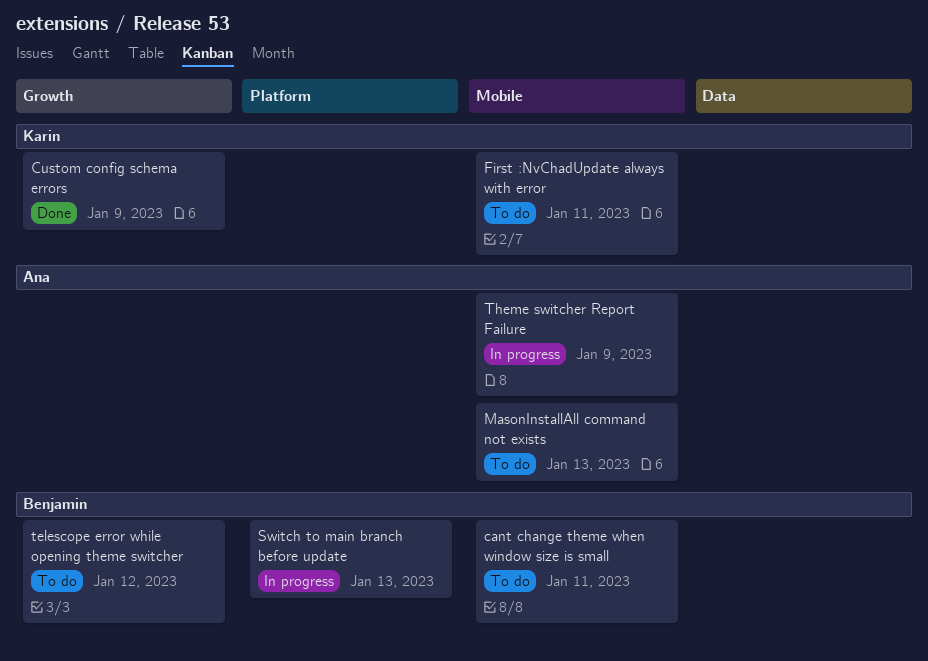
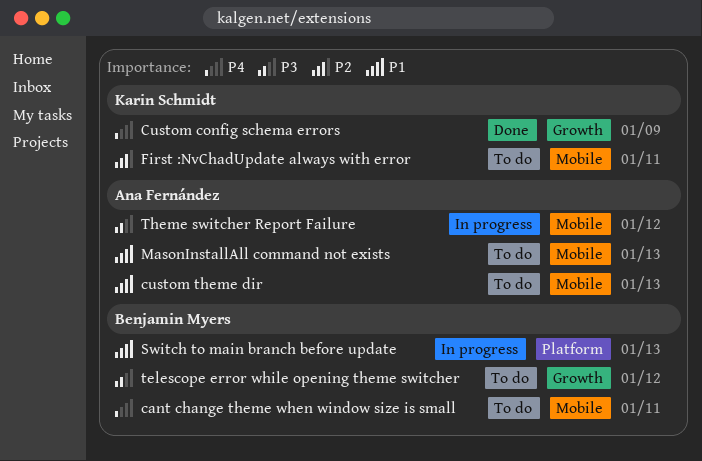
custom theme dir: none -> present
Theme switcher Report Failure, day: Jan 9 -> Jan 12

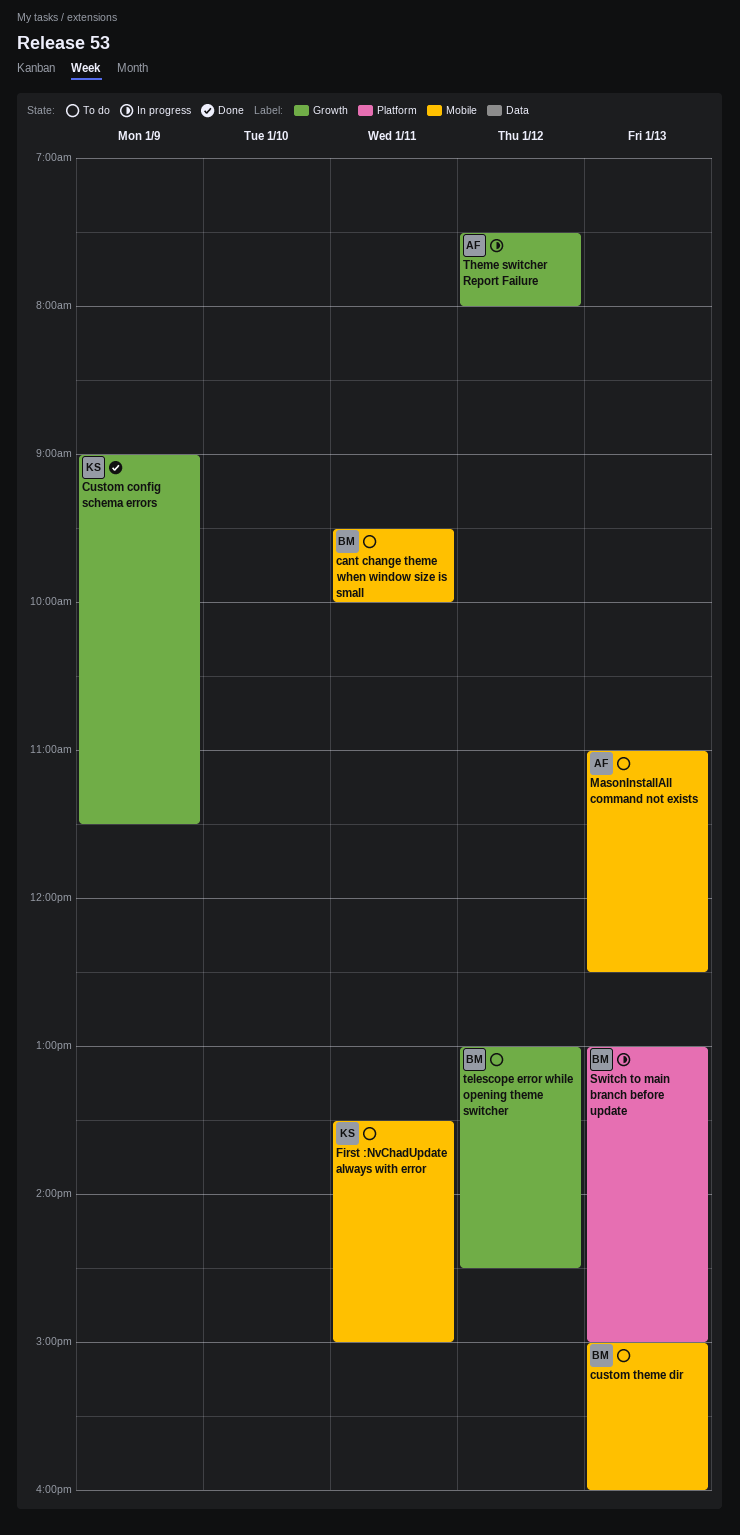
custom theme dir, owner: Ana Fernández -> Benjamin Myers
Theme switcher Report Failure, label: Mobile -> Growth

